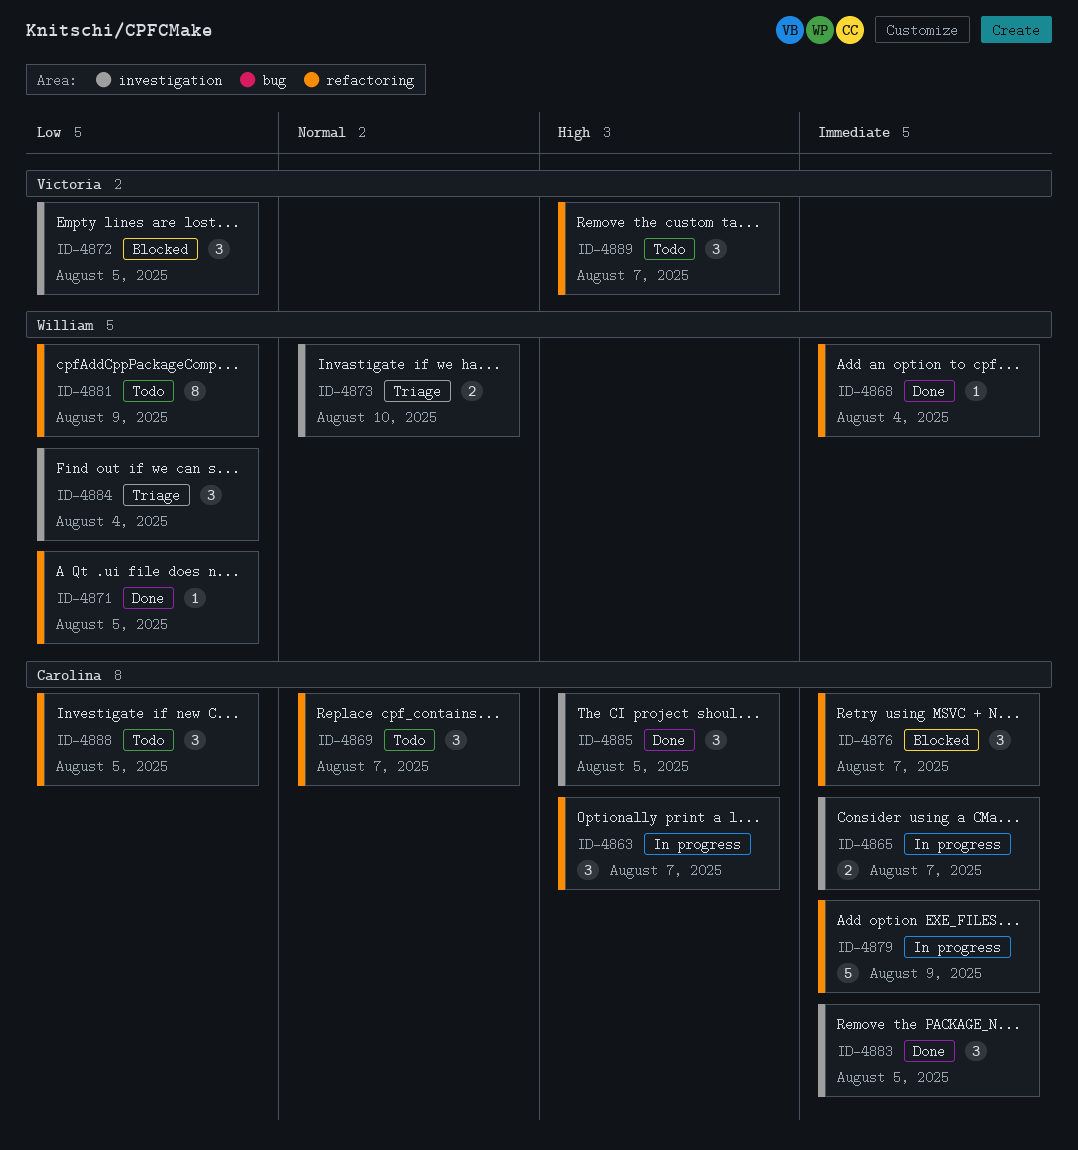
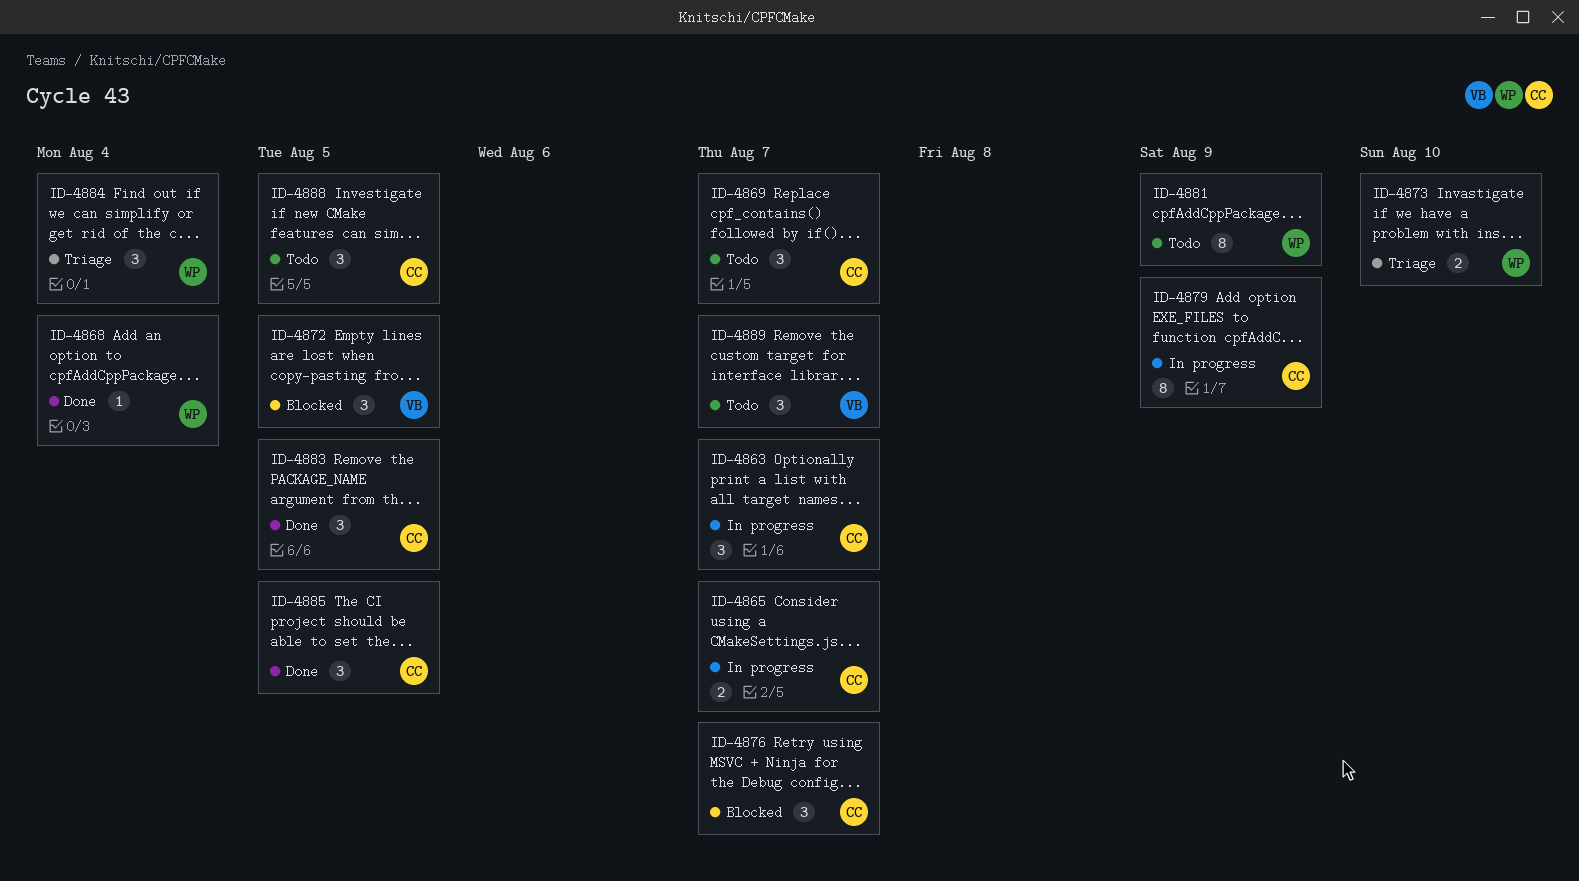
ID-4871: present -> none
ID-4879, estimate: 5 -> 8

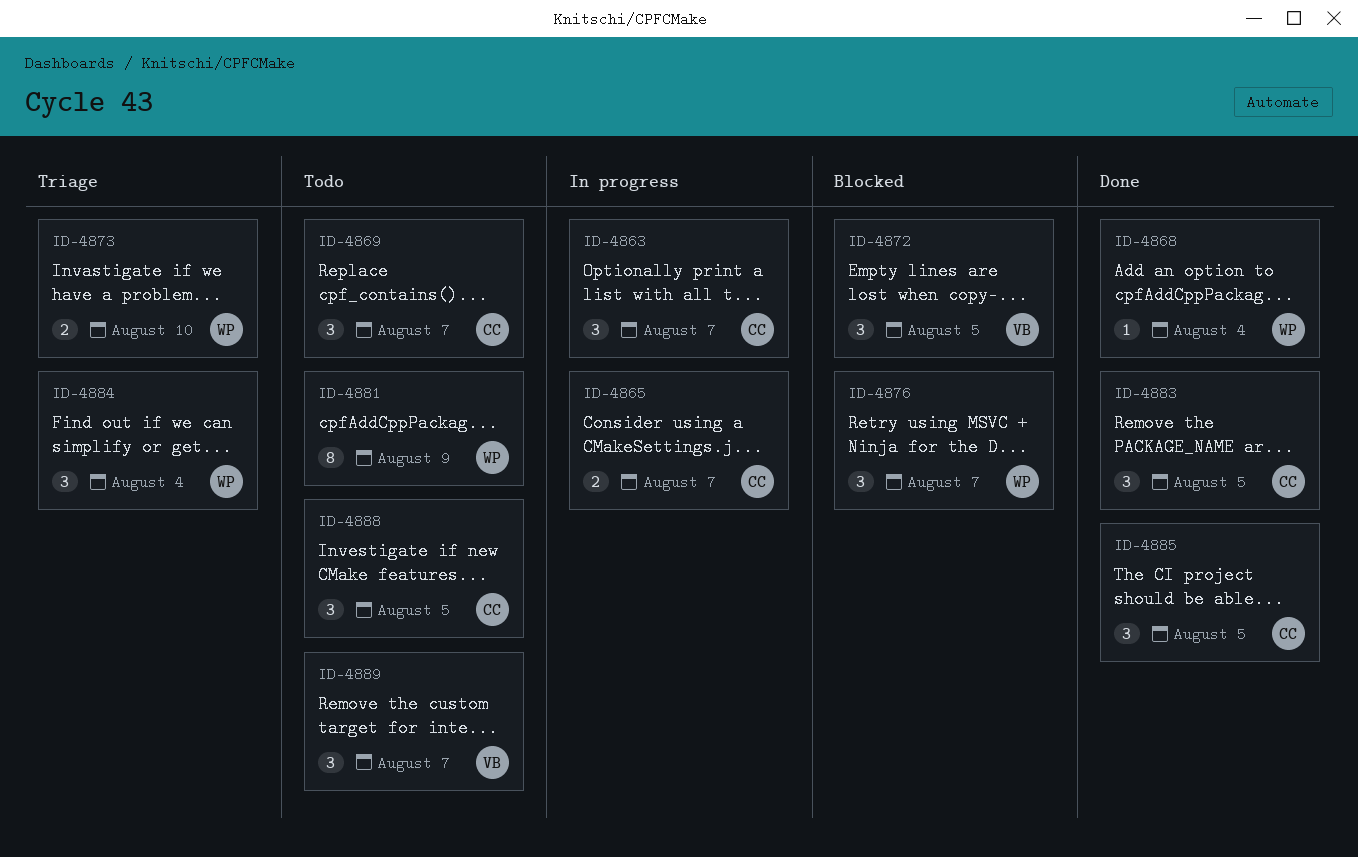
ID-4876, owner: CC -> WP
ID-4879: present -> none

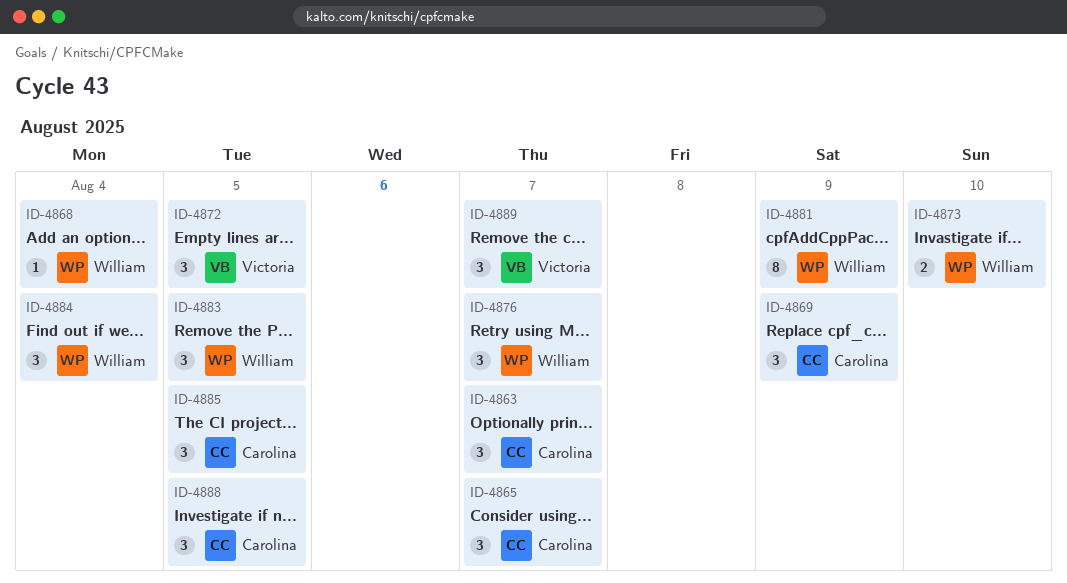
ID-4865, estimate: 2 -> 3
ID-4869, due: Aug 7 -> Aug 9
ID-4883, owner: Carolina -> William

